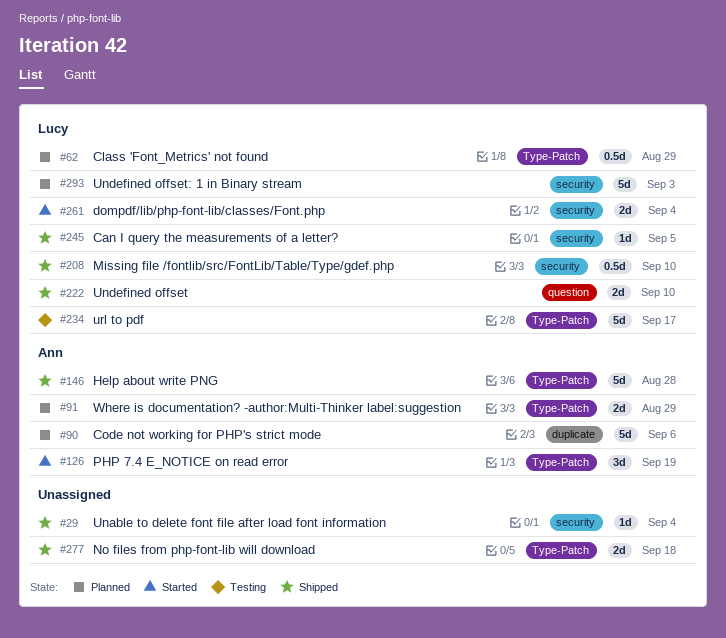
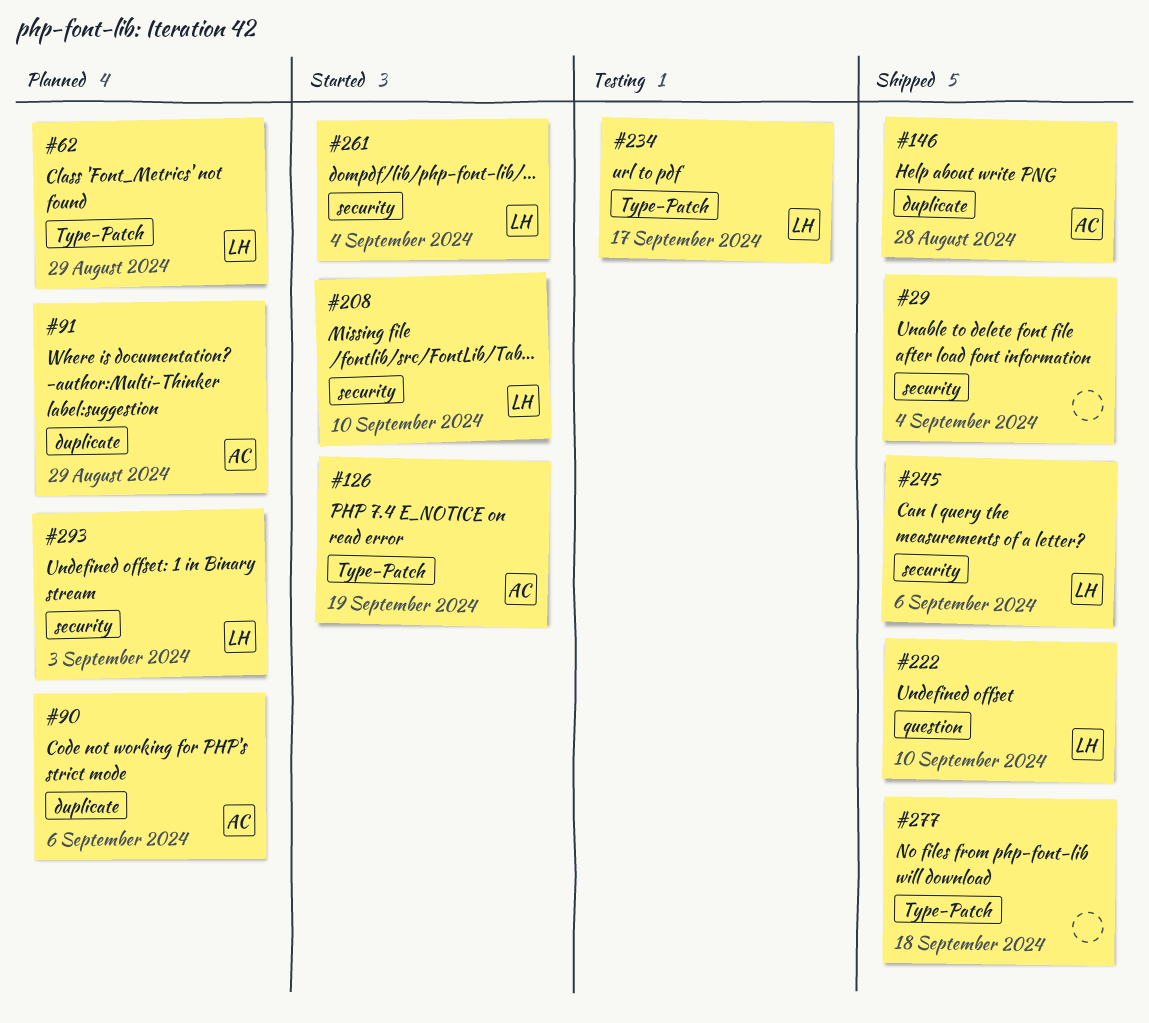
#91, label: Type-Patch -> duplicate
#146, label: Type-Patch -> duplicate
#208, status: Shipped -> Started
#245, due: Sep 5 -> Sep 6

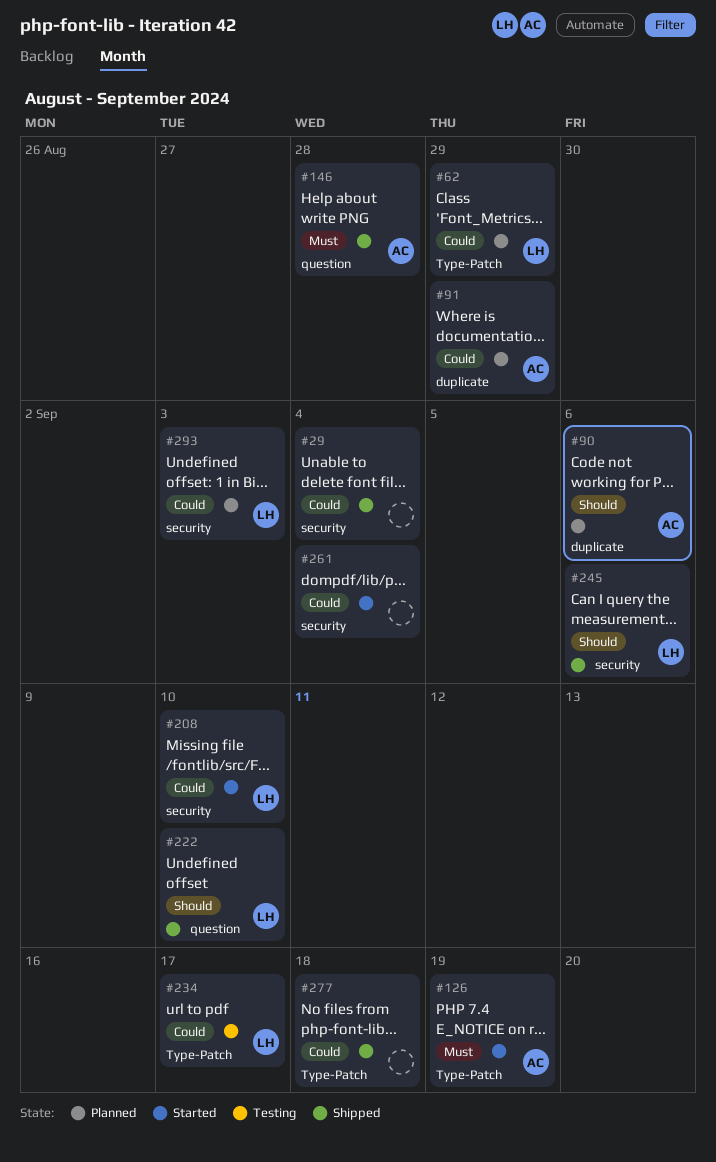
#146, label: duplicate -> question
#261, owner: LH -> none

